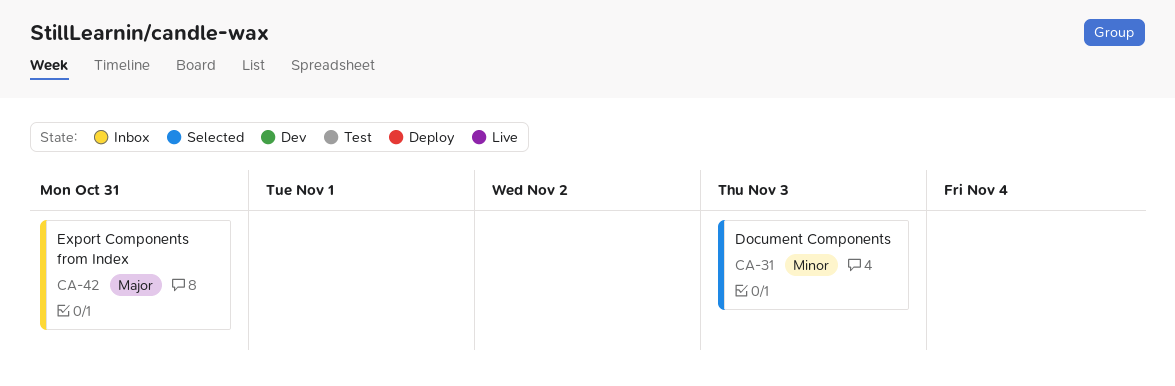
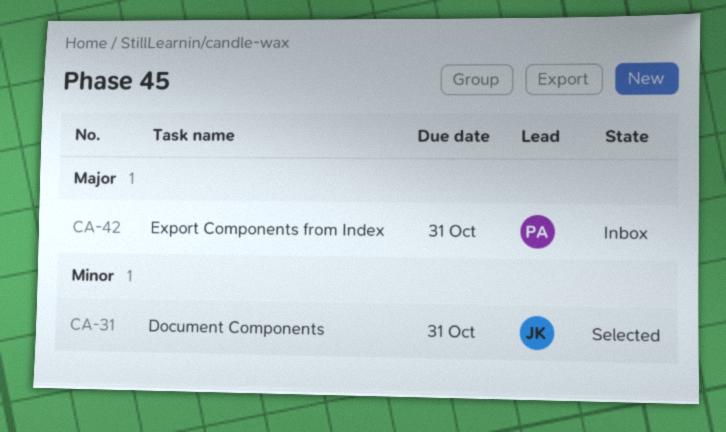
CA-31, due: Nov 3 -> Oct 31

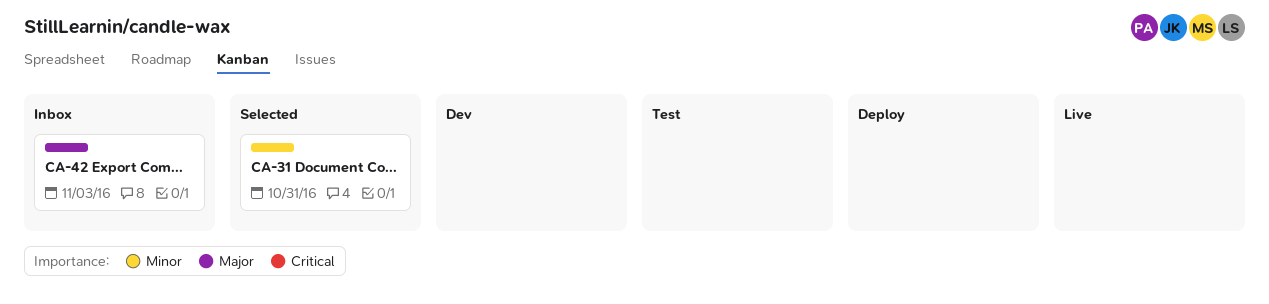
CA-42, due: Oct 31 -> Nov 3

